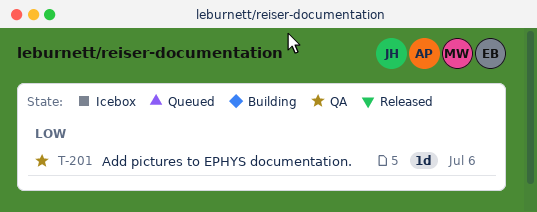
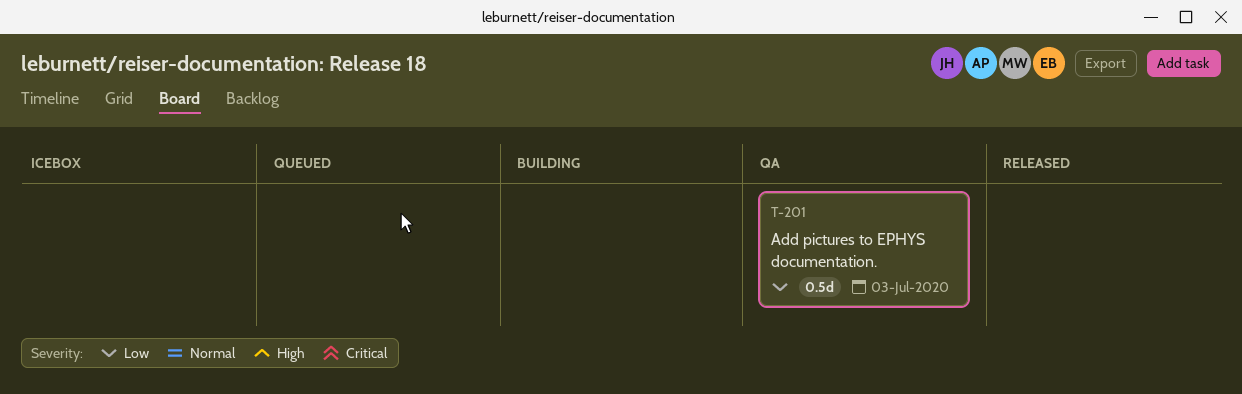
T-201, estimate: 1d -> 0.5d
T-201, due: Jul 6 -> Jul 3

